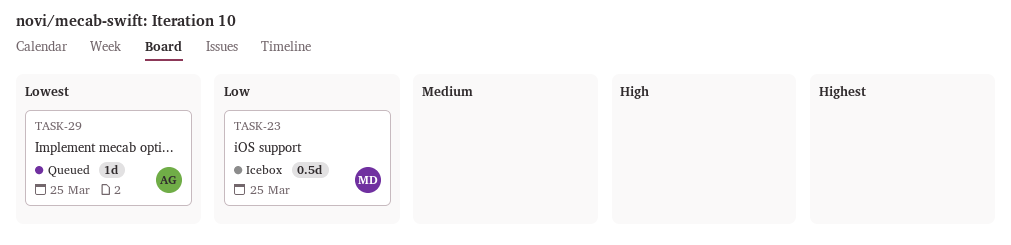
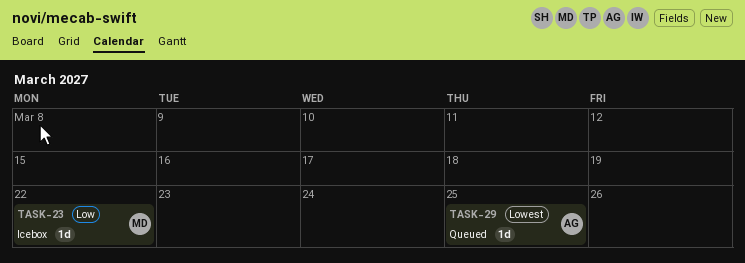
TASK-23, estimate: 0.5d -> 1d
TASK-23, due: Mar 25 -> Mar 22

